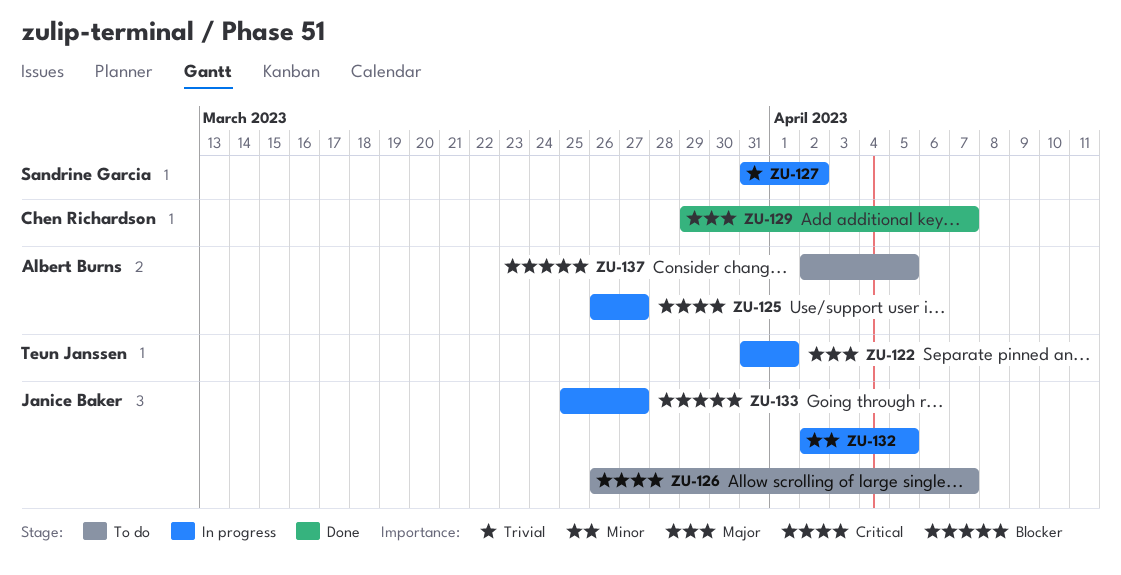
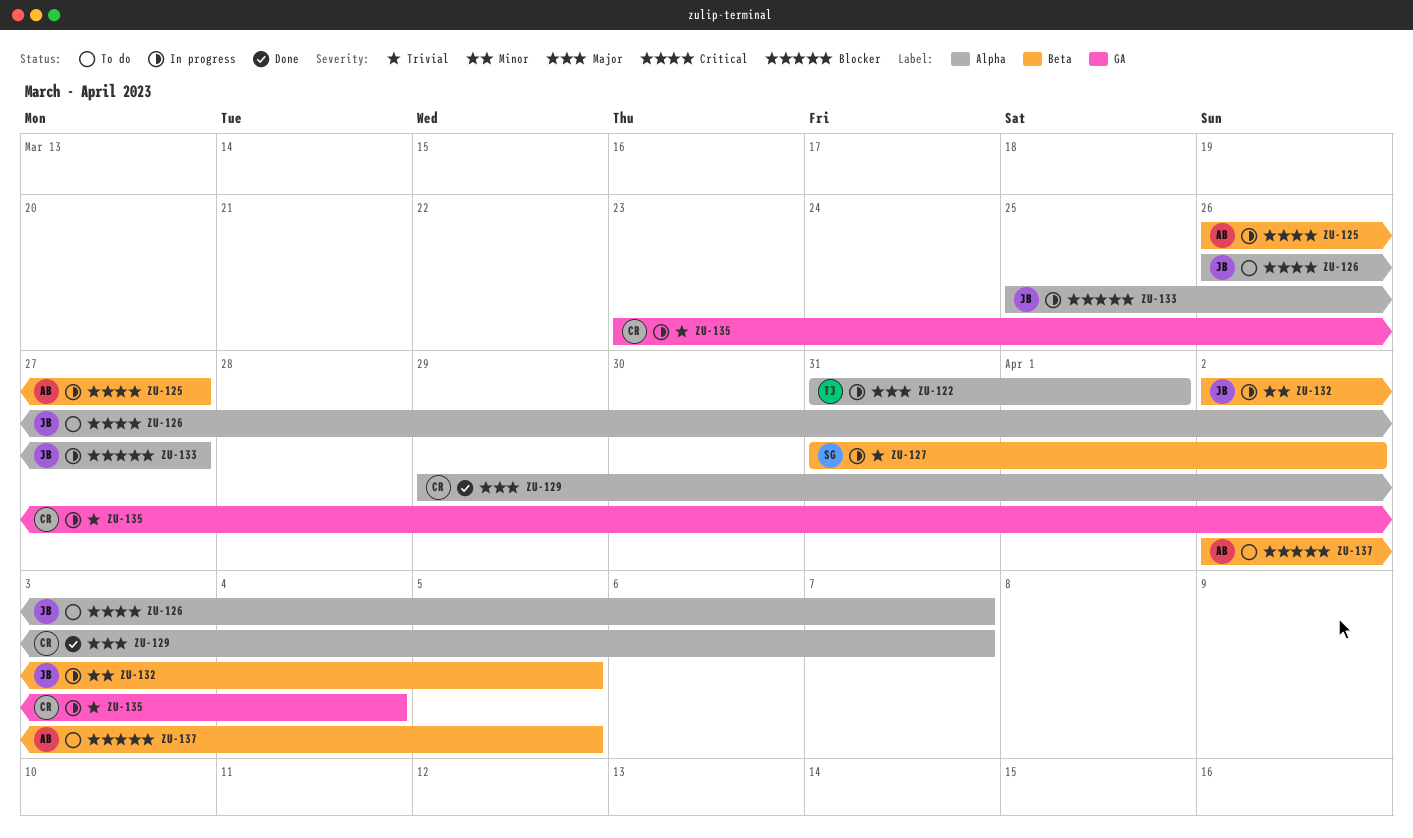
ZU-135: none -> present

